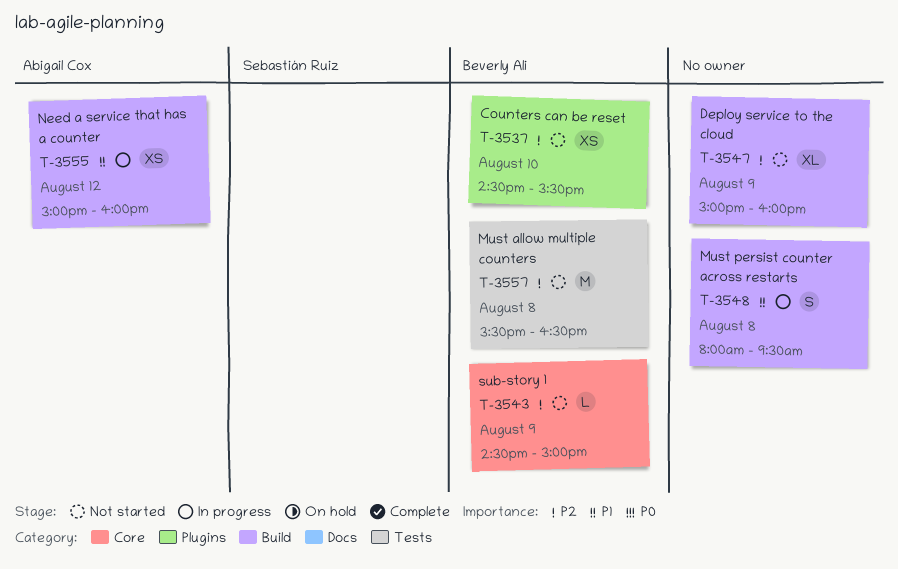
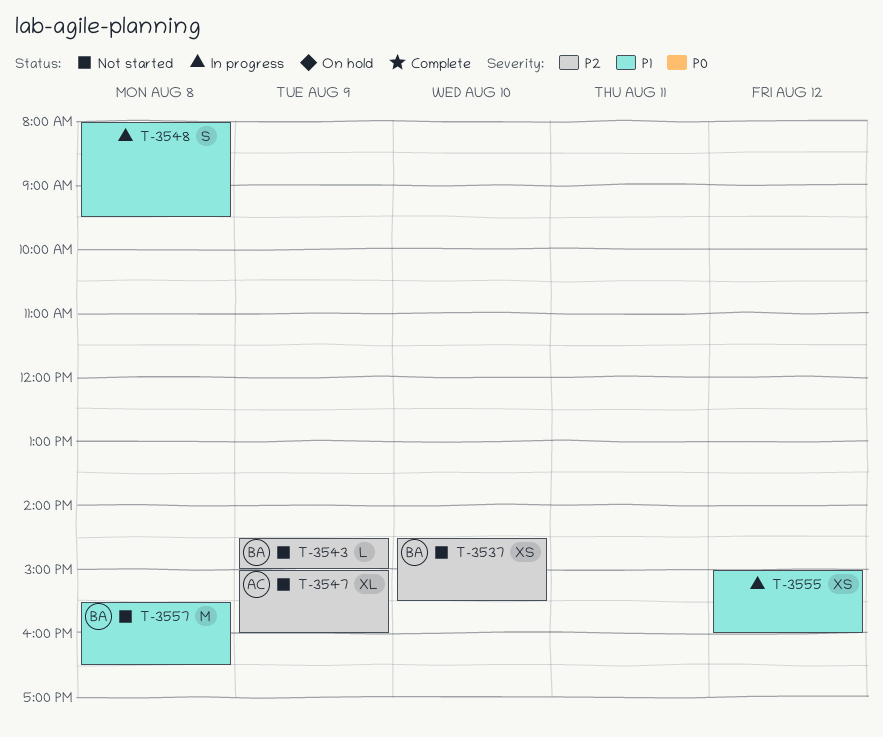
T-3547, owner: none -> Abigail Cox
T-3555, owner: Abigail Cox -> none
T-3557, priority: P2 -> P1

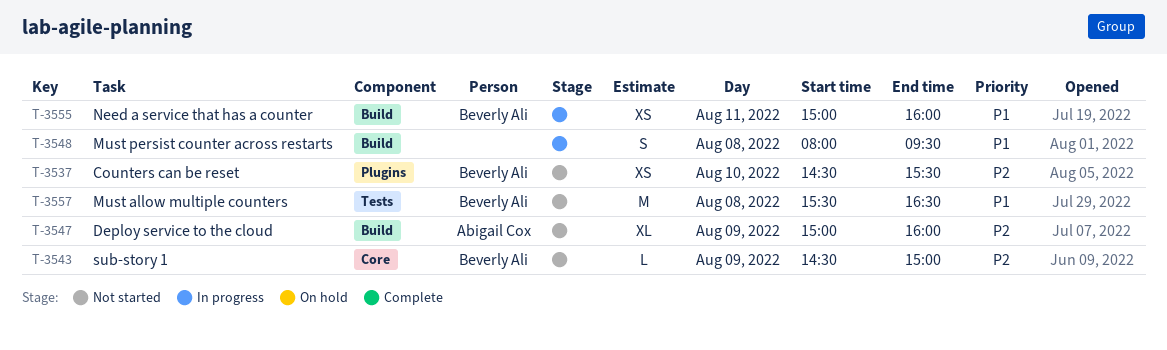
T-3555, owner: none -> Beverly Ali
T-3555, day: Aug 12 -> Aug 11

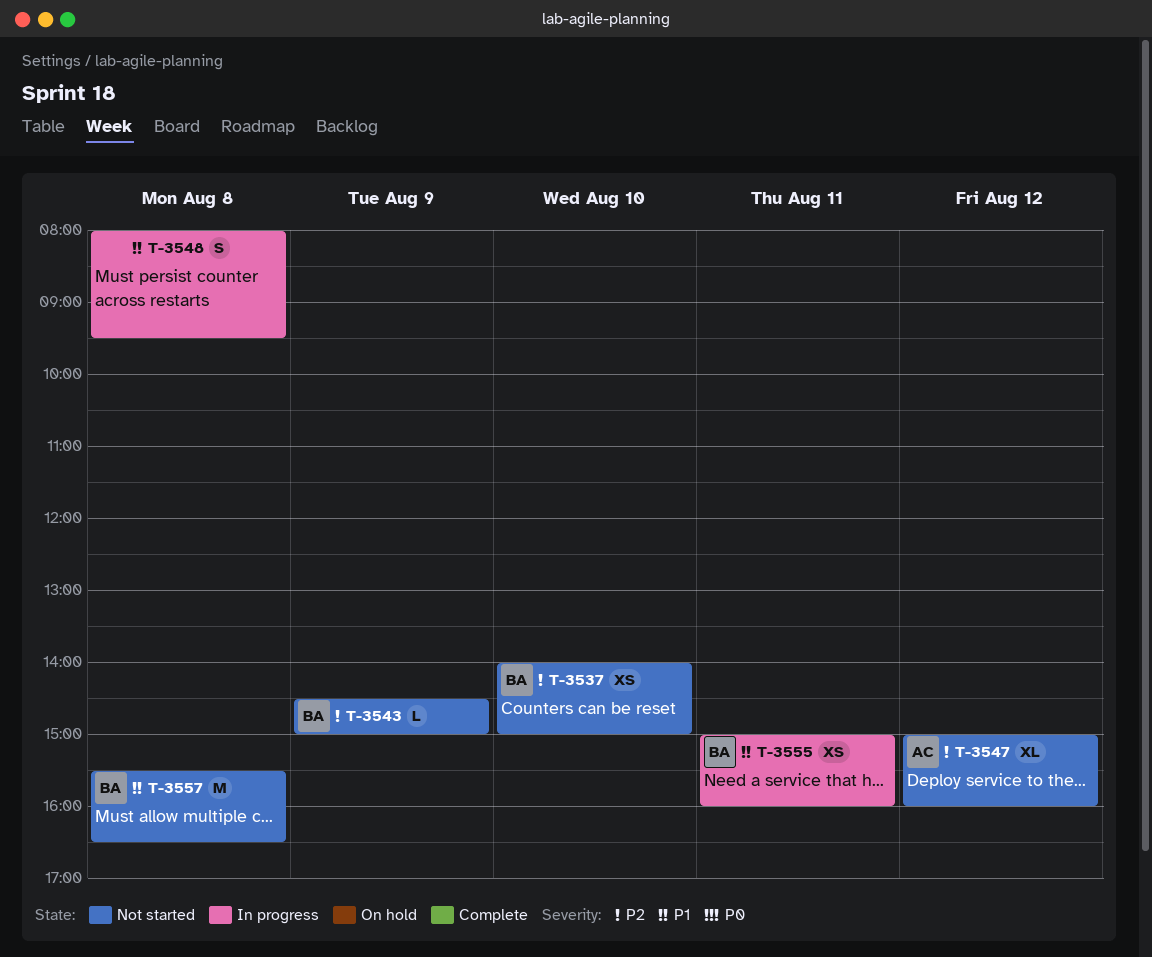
T-3537, begins: 14:30 -> 14:00
T-3537, ends: 15:30 -> 15:00
T-3547, day: Aug 9 -> Aug 12

